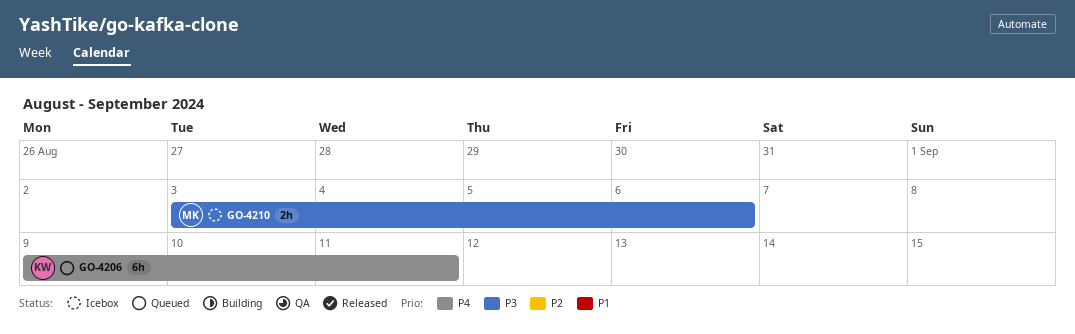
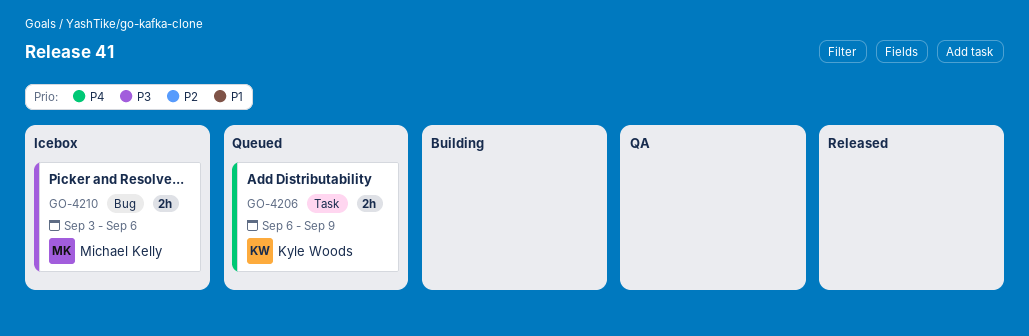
GO-4206, estimate: 6h -> 2h
GO-4206, start: Sep 9 -> Sep 6
GO-4206, due: Sep 11 -> Sep 9

